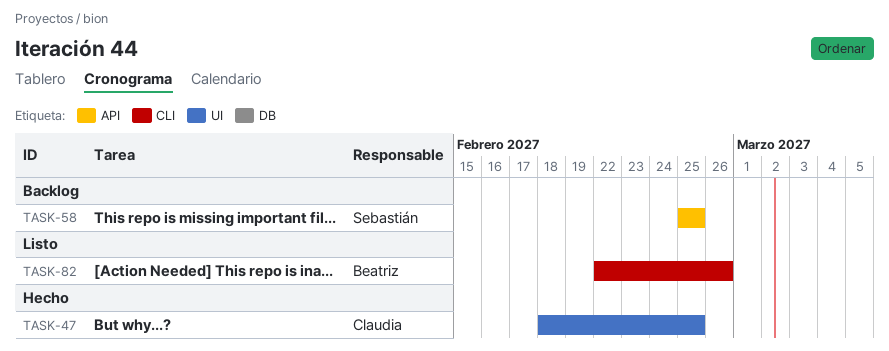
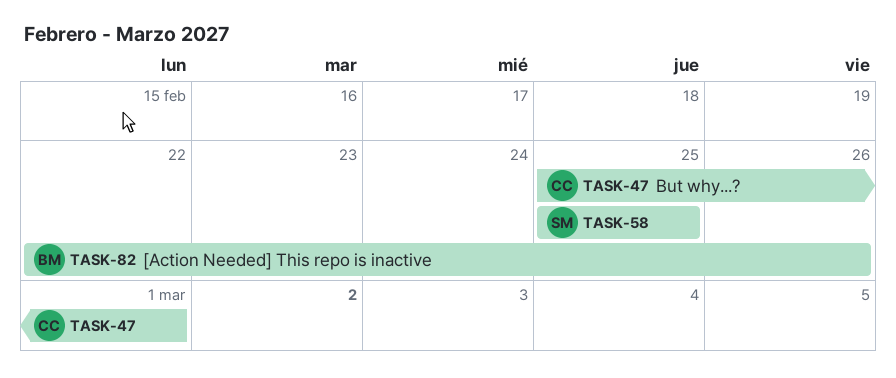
TASK-47, start: Feb 18 -> Feb 25
TASK-47, due: Feb 25 -> Mar 1

